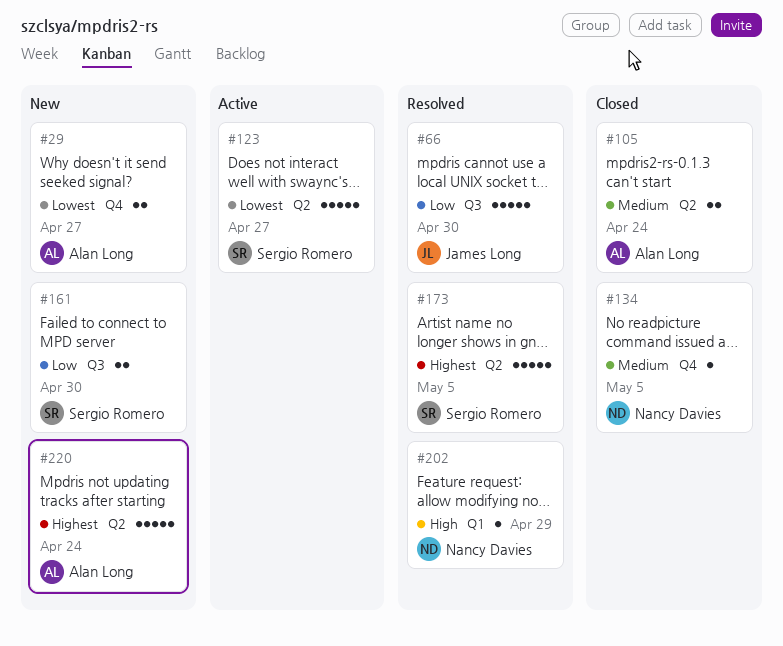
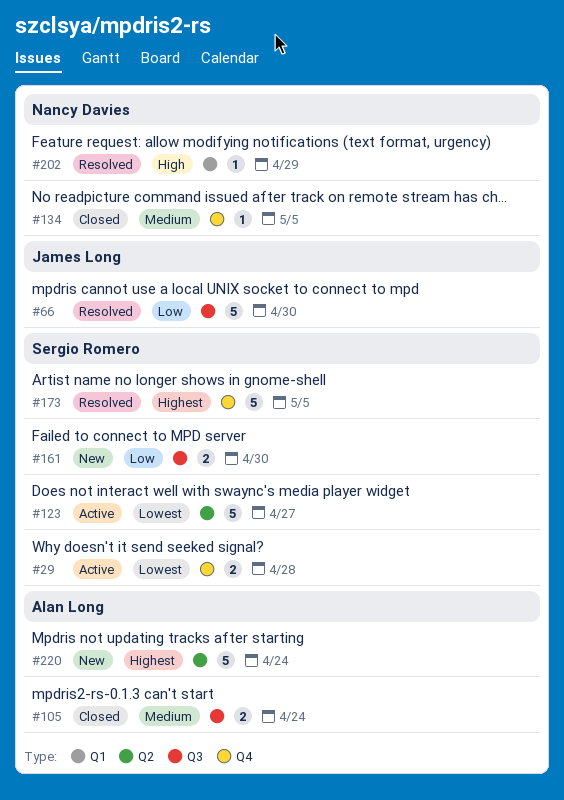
#29, status: New -> Active
#29, owner: Alan Long -> Sergio Romero
#29, due: Apr 27 -> Apr 28
#105, label: Q2 -> Q3
#173, label: Q2 -> Q4

